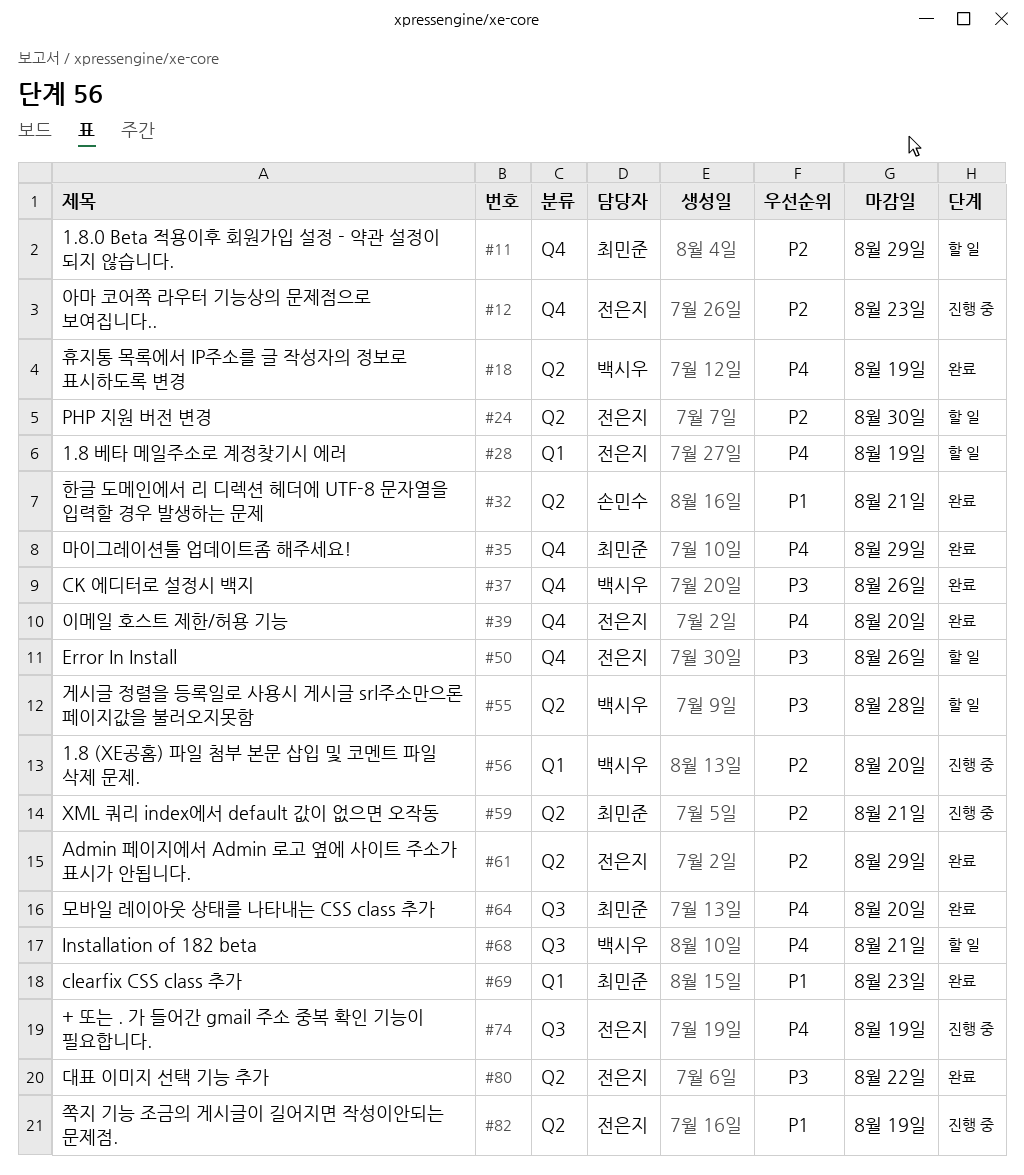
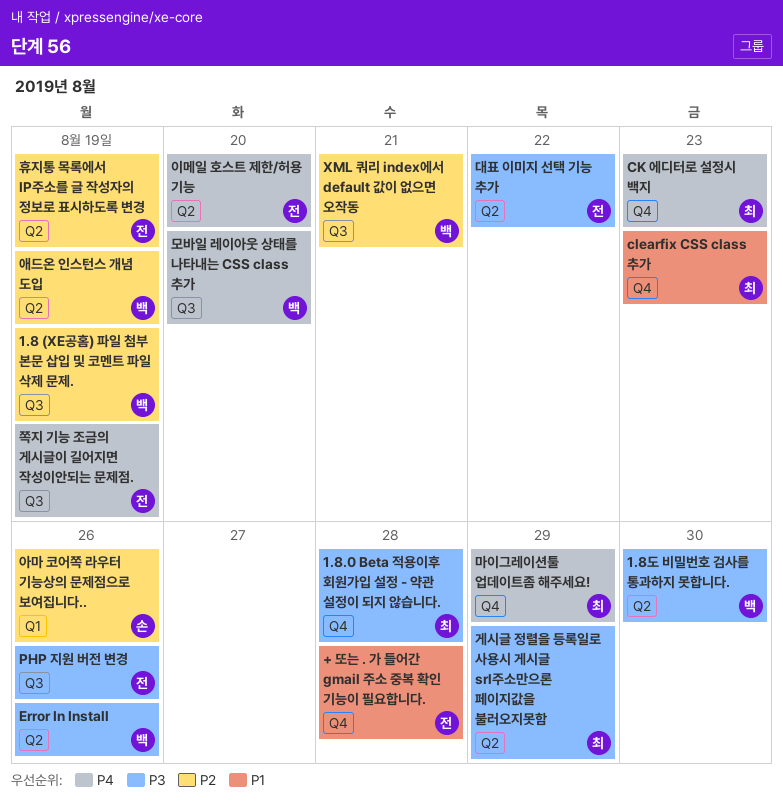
+ 또는 . 가 들어간 gmail 주소 중복 확인 기능이 필요합니다., priority: P4 -> P1
+ 또는 . 가 들어간 gmail 주소 중복 확인 기능이 필요합니다., label: Q3 -> Q4
+ 또는 . 가 들어간 gmail 주소 중복 확인 기능이 필요합니다., due: Aug 19 -> Aug 28
1.8 (XE공홈) 파일 첨부 본문 삽입 및 코멘트 파일 삭제 문제., label: Q1 -> Q3
1.8 (XE공홈) 파일 첨부 본문 삽입 및 코멘트 파일 삭제 문제., due: Aug 20 -> Aug 19
1.8 베타 메일주소로 계정찾기시 에러: present -> none
1.8.0 Beta 적용이후 회원가입 설정 - 약관 설정이 되지 않습니다., priority: P2 -> P3
1.8.0 Beta 적용이후 회원가입 설정 - 약관 설정이 되지 않습니다., due: Aug 29 -> Aug 28
1.8도 비밀번호 검사를 통과하지 못합니다.: none -> present
Admin 페이지에서 Admin 로고 옆에 사이트 주소가 표시가 안됩니다.: present -> none
CK 에디터로 설정시 백지, owner: 백시우 -> 최민준
CK 에디터로 설정시 백지, priority: P3 -> P4
CK 에디터로 설정시 백지, due: Aug 26 -> Aug 23
clearfix CSS class 추가, label: Q1 -> Q4
Error In Install, owner: 전은지 -> 백시우
Error In Install, label: Q4 -> Q2
Installation of 182 beta: present -> none
PHP 지원 버전 변경, priority: P2 -> P3
PHP 지원 버전 변경, label: Q2 -> Q3
PHP 지원 버전 변경, due: Aug 30 -> Aug 26
XML 쿼리 index에서 default 값이 없으면 오작동, owner: 최민준 -> 백시우
XML 쿼리 index에서 default 값이 없으면 오작동, label: Q2 -> Q3
게시글 정렬을 등록일로 사용시 게시글 srl주소만으론 페이지값을 불러오지못함, owner: 백시우 -> 최민준
게시글 정렬을 등록일로 사용시 게시글 srl주소만으론 페이지값을 불러오지못함, due: Aug 28 -> Aug 29
모바일 레이아웃 상태를 나타내는 CSS class 추가, owner: 최민준 -> 백시우
아마 코어쪽 라우터 기능상의 문제점으로 보여집니다.., owner: 전은지 -> 손민수
아마 코어쪽 라우터 기능상의 문제점으로 보여집니다.., label: Q4 -> Q1
아마 코어쪽 라우터 기능상의 문제점으로 보여집니다.., due: Aug 23 -> Aug 26
애드온 인스턴스 개념 도입: none -> present
이메일 호스트 제한/허용 기능, label: Q4 -> Q2
쪽지 기능 조금의 게시글이 길어지면 작성이안되는 문제점., priority: P1 -> P4
쪽지 기능 조금의 게시글이 길어지면 작성이안되는 문제점., label: Q2 -> Q3
한글 도메인에서 리 디렉션 헤더에 UTF-8 문자열을 입력할 경우 발생하는 문제: present -> none
휴지통 목록에서 IP주소를 글 작성자의 정보로 표시하도록 변경, owner: 백시우 -> 전은지
휴지통 목록에서 IP주소를 글 작성자의 정보로 표시하도록 변경, priority: P4 -> P2

